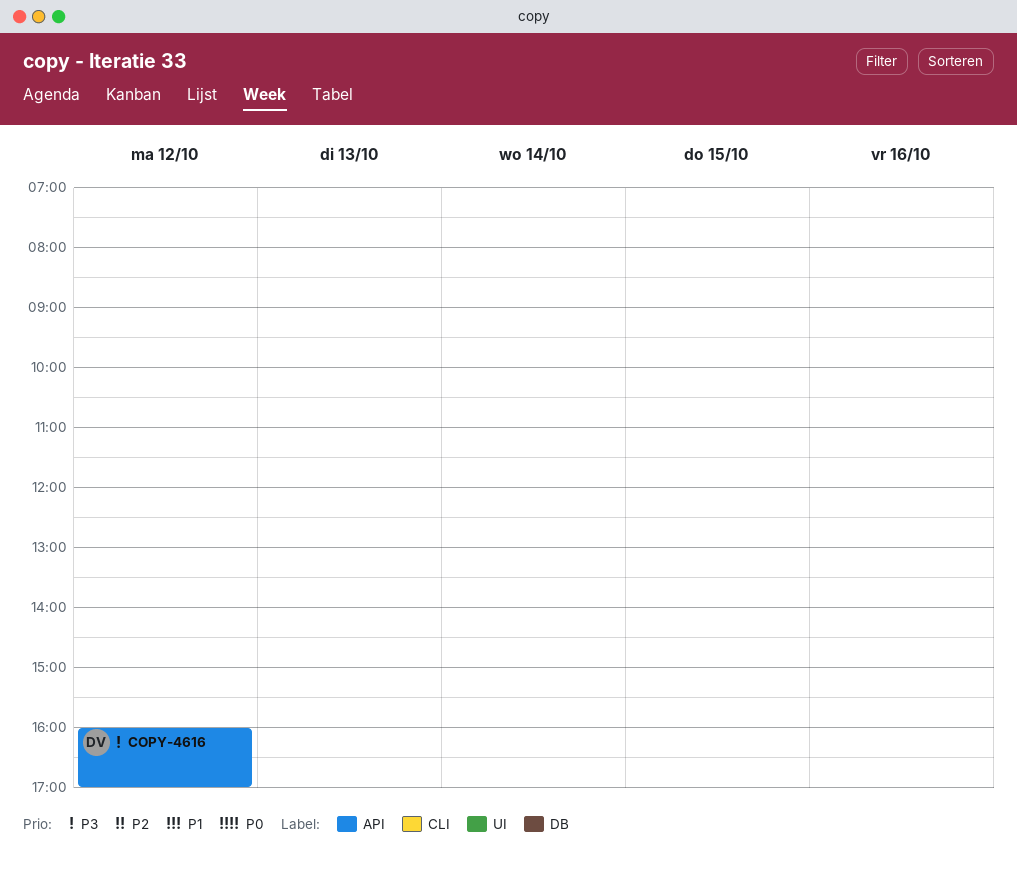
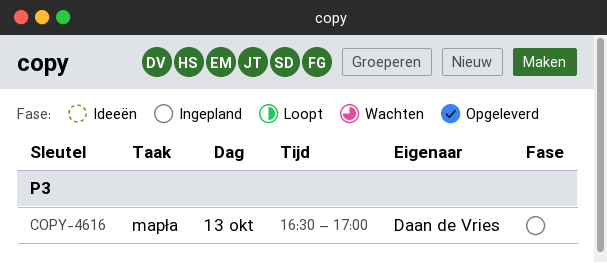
COPY-4616, day: Oct 12 -> Oct 13
COPY-4616, begins: 16:00 -> 16:30

